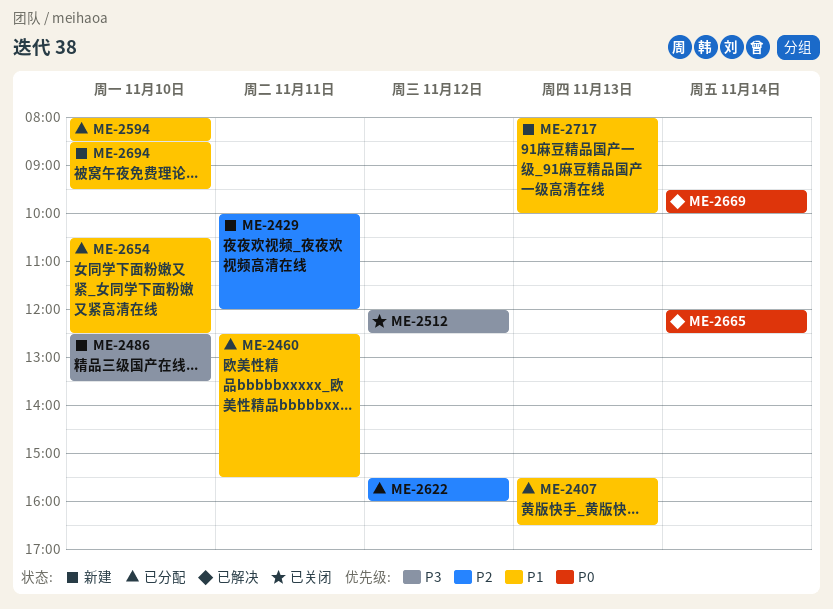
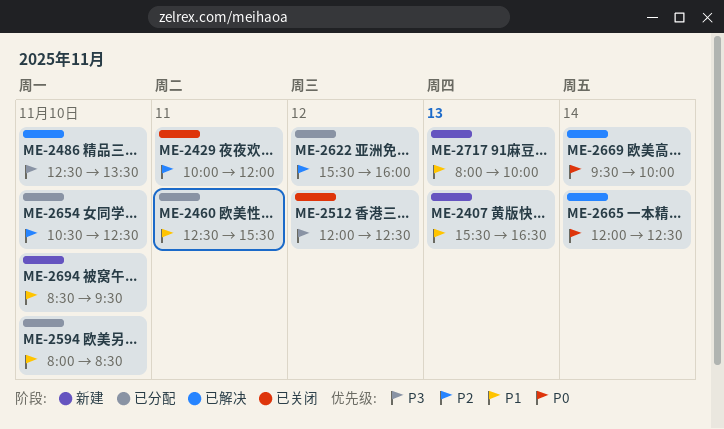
ME-2407, status: 已分配 -> 新建
ME-2429, status: 新建 -> 已关闭
ME-2486, status: 新建 -> 已解决
ME-2654, priority: P1 -> P2

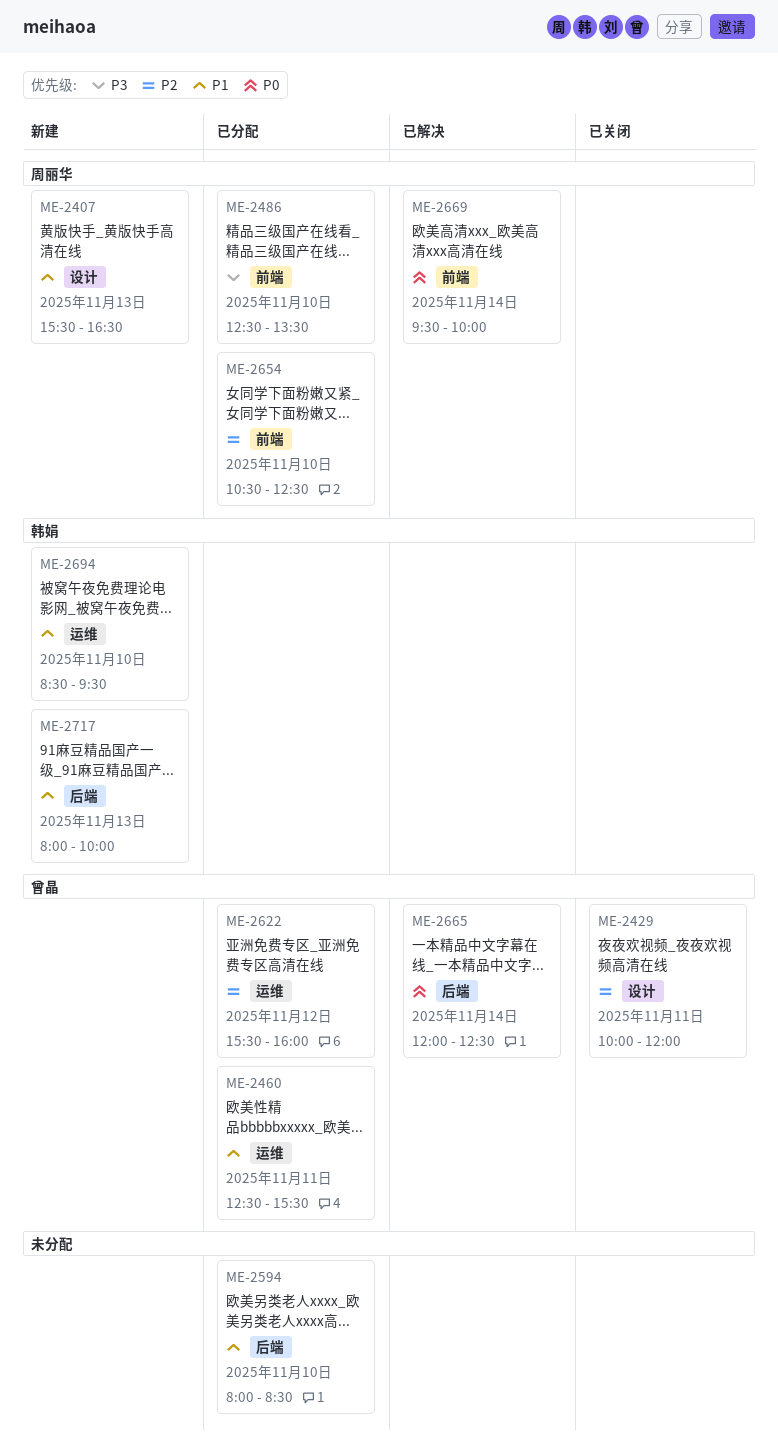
ME-2486, status: 已解决 -> 已分配
ME-2512: present -> none

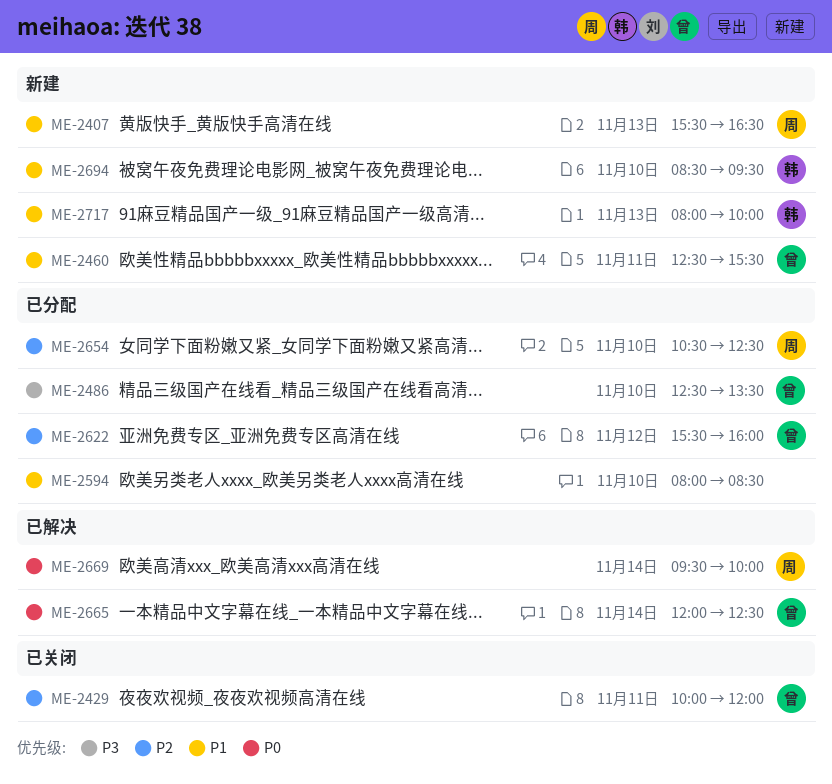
ME-2460, status: 已分配 -> 新建
ME-2486, owner: 周丽华 -> 曾晶

